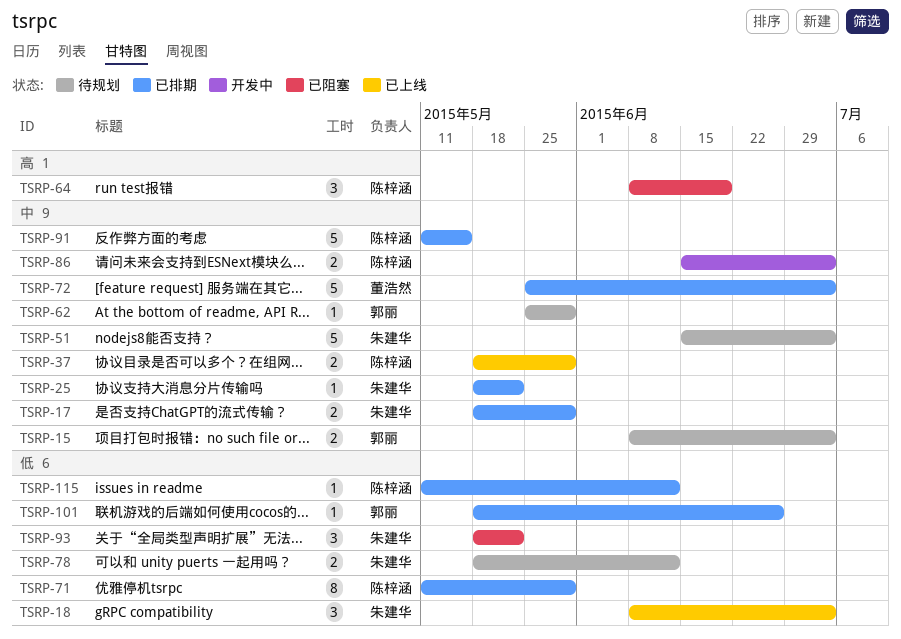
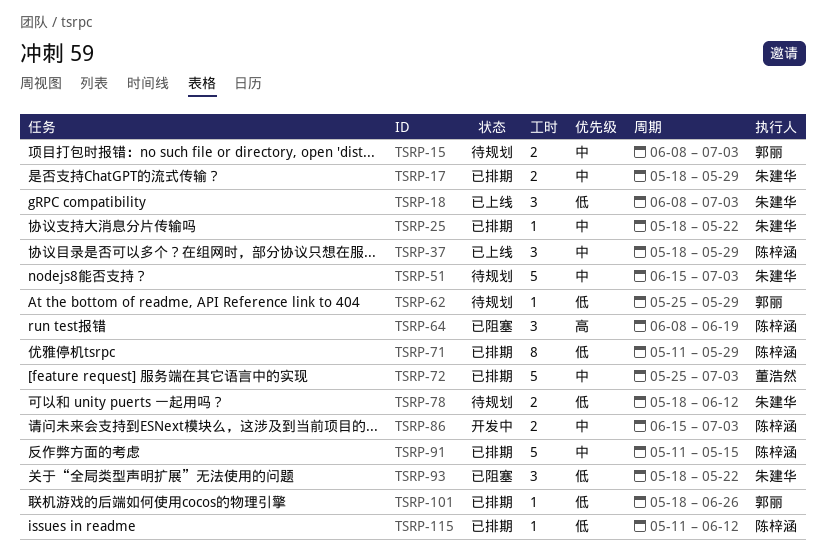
TSRP-37, estimate: 2 -> 3
TSRP-62, priority: 中 -> 低

